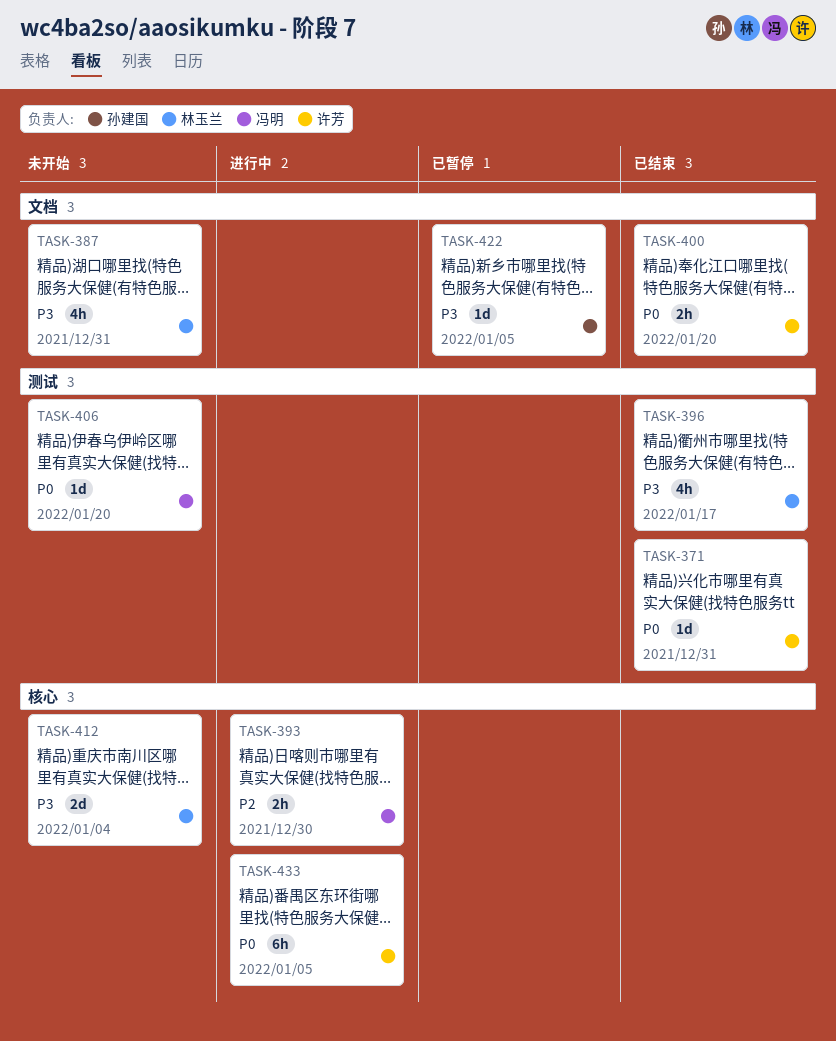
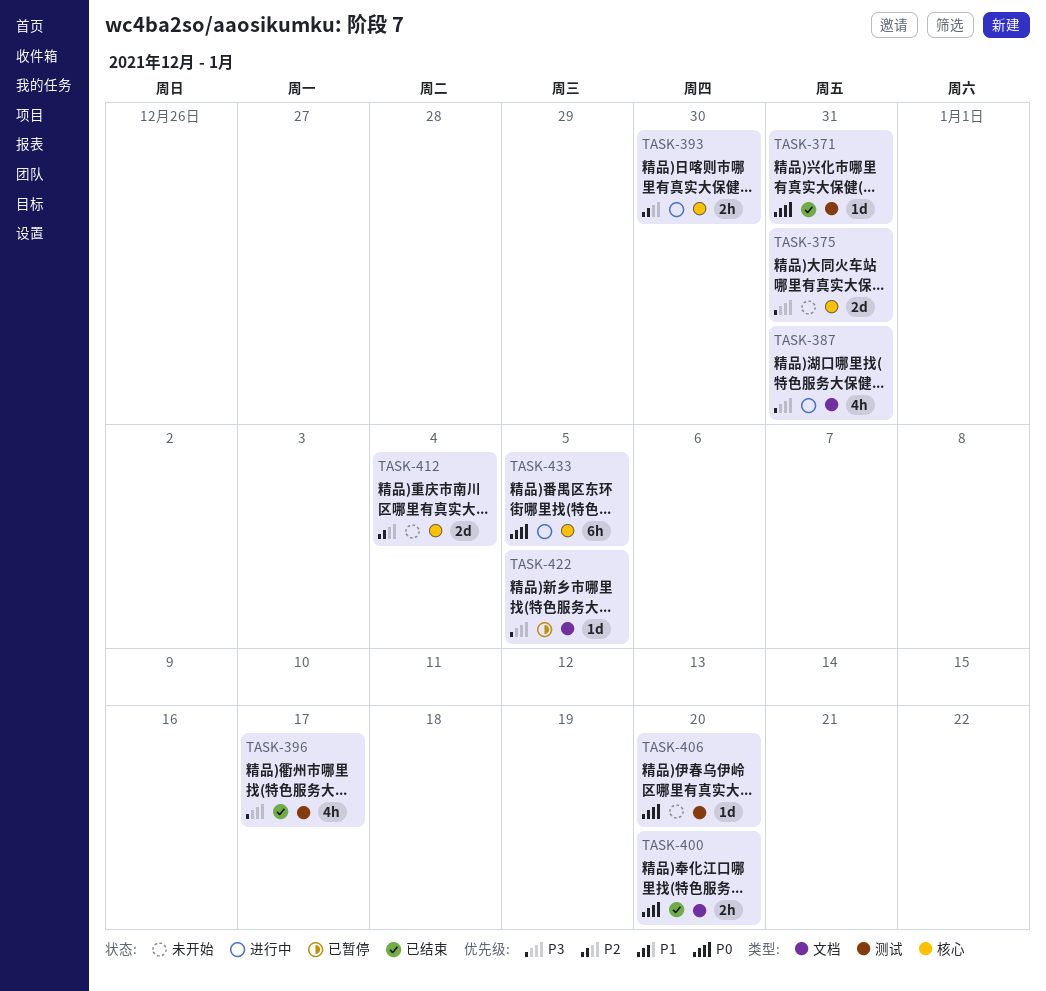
TASK-375: none -> present
TASK-387, status: 未开始 -> 进行中
TASK-412, priority: P3 -> P2

